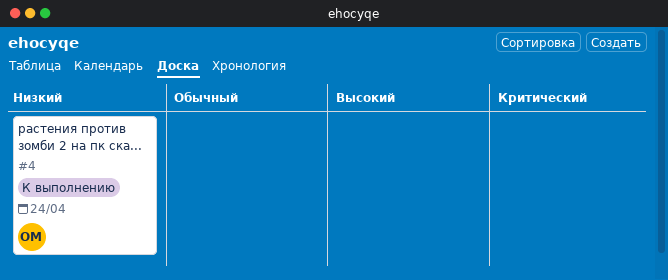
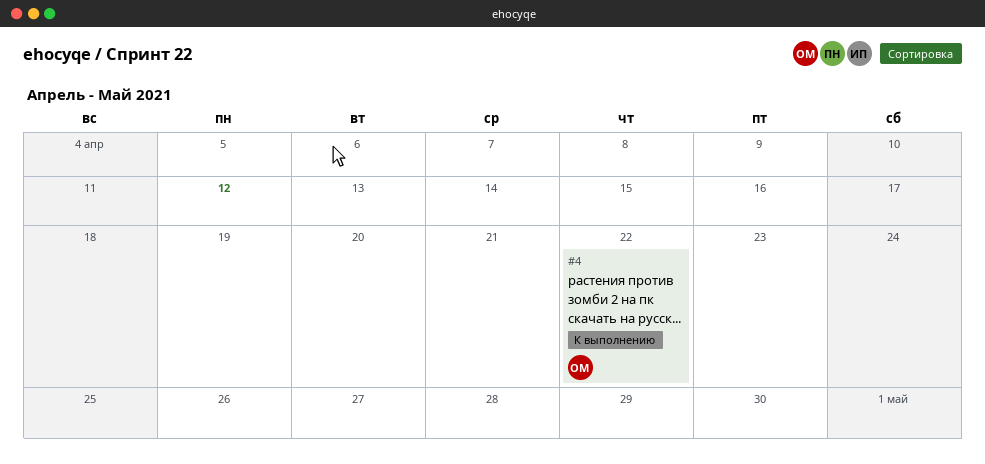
#4, due: Apr 24 -> Apr 22

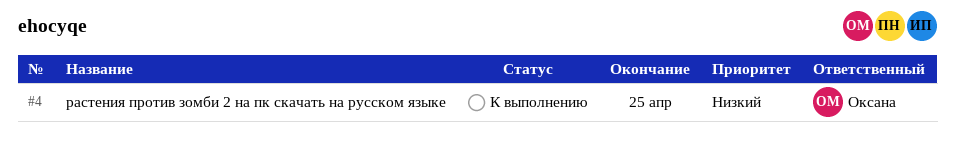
#4, due: Apr 22 -> Apr 25

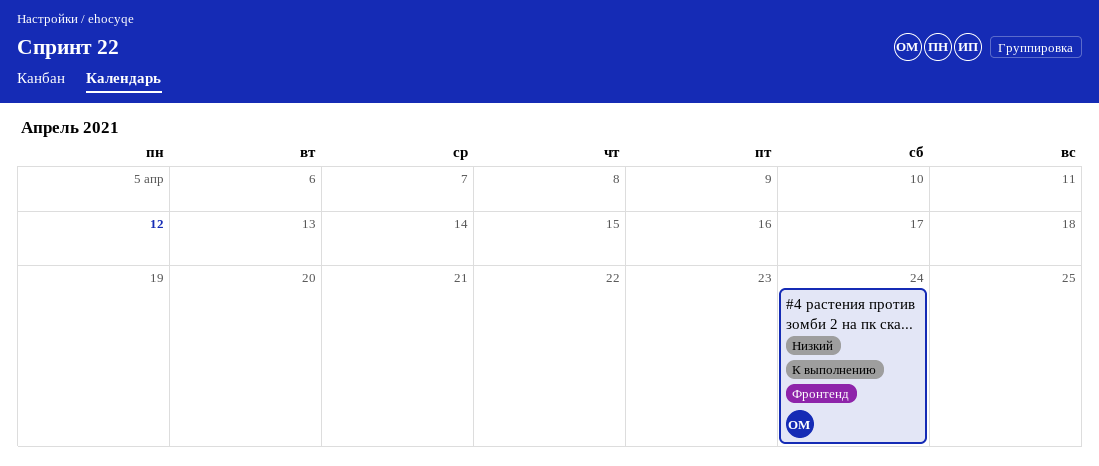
#4, due: Apr 25 -> Apr 24

